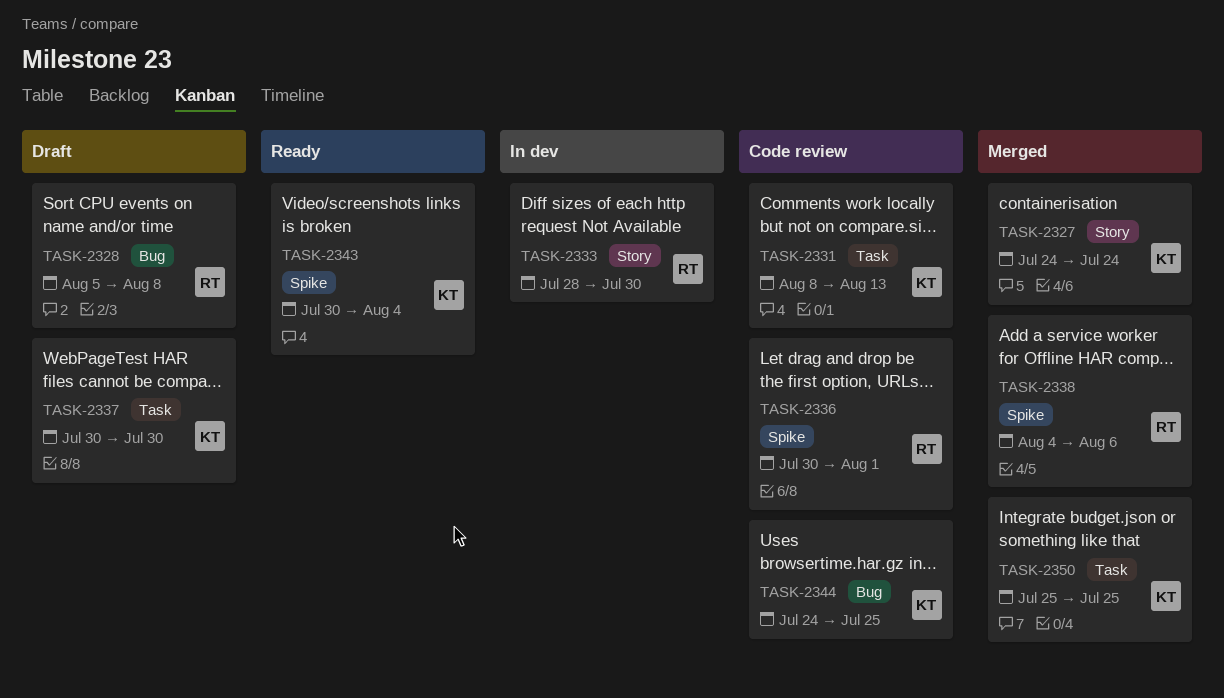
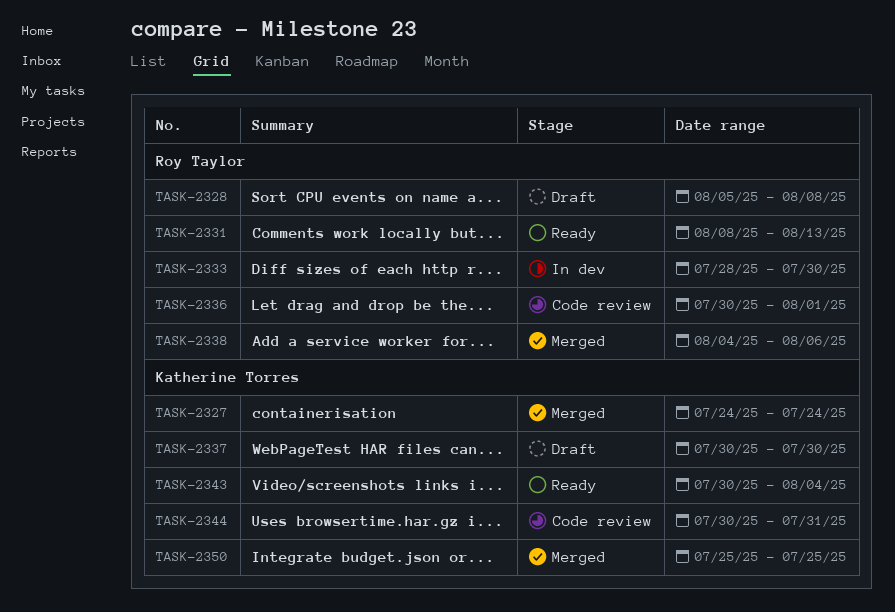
TASK-2331, status: Code review -> Ready
TASK-2331, owner: Katherine Torres -> Roy Taylor
TASK-2344, start: Jul 24 -> Jul 30
TASK-2344, due: Jul 25 -> Jul 31

